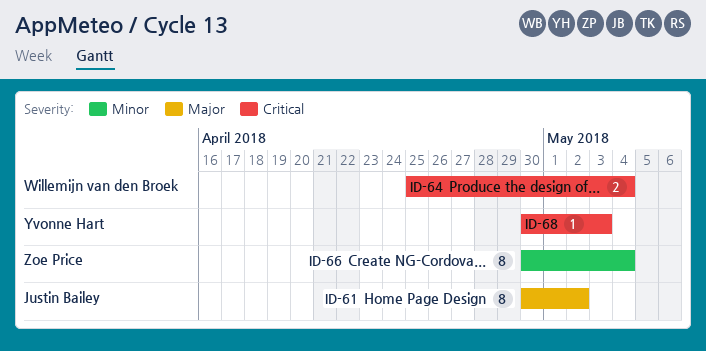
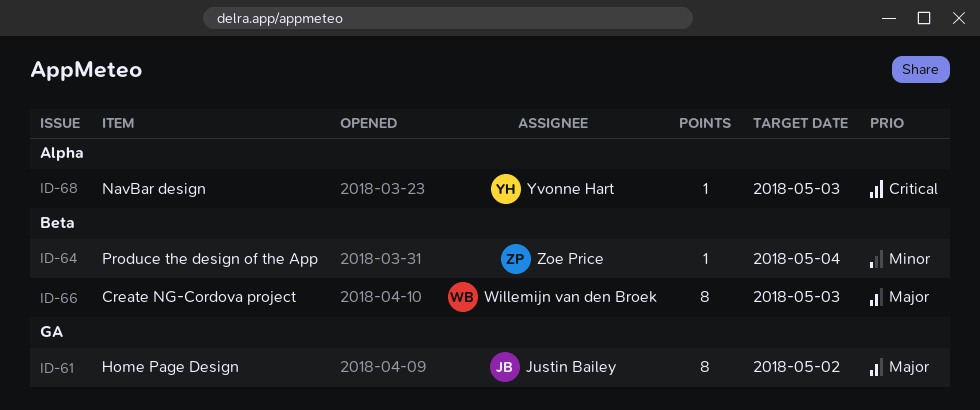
ID-64, owner: Willemijn van den Broek -> Zoe Price
ID-64, priority: Critical -> Minor
ID-64, estimate: 2 -> 1
ID-66, owner: Zoe Price -> Willemijn van den Broek
ID-66, priority: Minor -> Major
ID-66, due: May 4 -> May 3

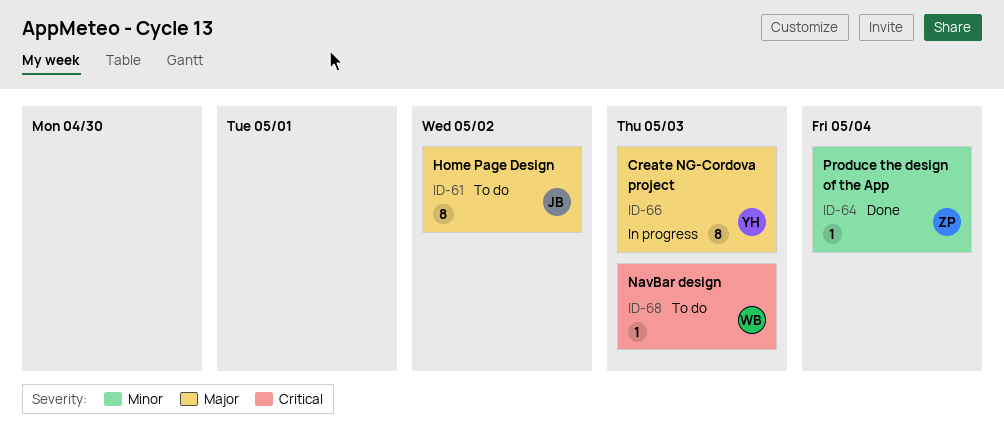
ID-66, owner: Willemijn van den Broek -> Yvonne Hart
ID-68, owner: Yvonne Hart -> Willemijn van den Broek

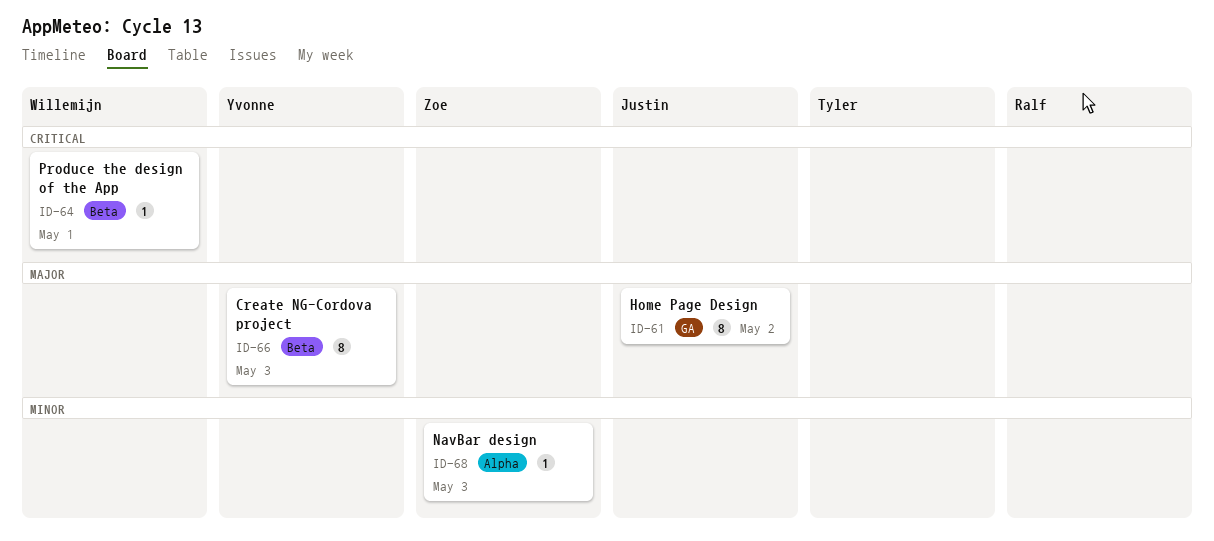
ID-64, owner: Zoe -> Willemijn
ID-64, priority: Minor -> Critical
ID-64, due: May 4 -> May 1
ID-68, owner: Willemijn -> Zoe
ID-68, priority: Critical -> Minor

